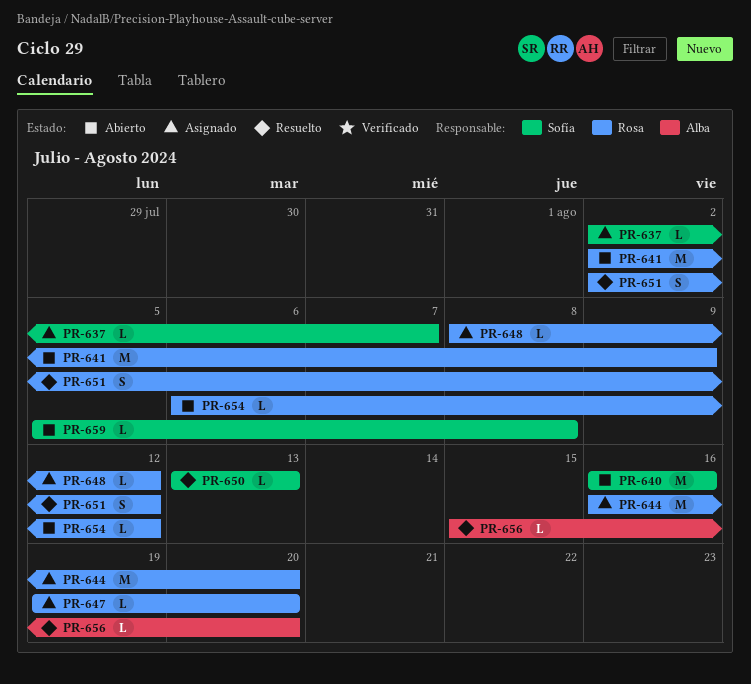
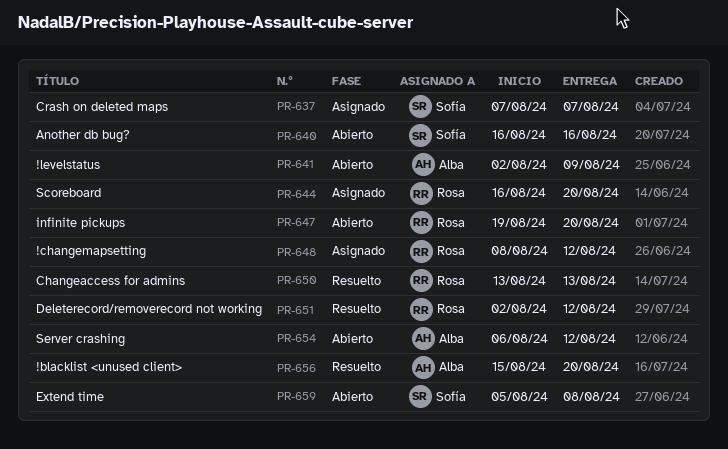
PR-637, start: Aug 2 -> Aug 7
PR-641, owner: Rosa -> Alba
PR-647, status: Asignado -> Abierto
PR-650, owner: Sofía -> Rosa
PR-654, owner: Rosa -> Alba

